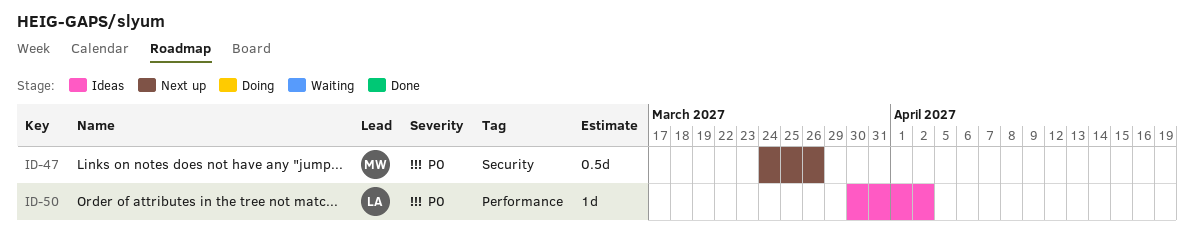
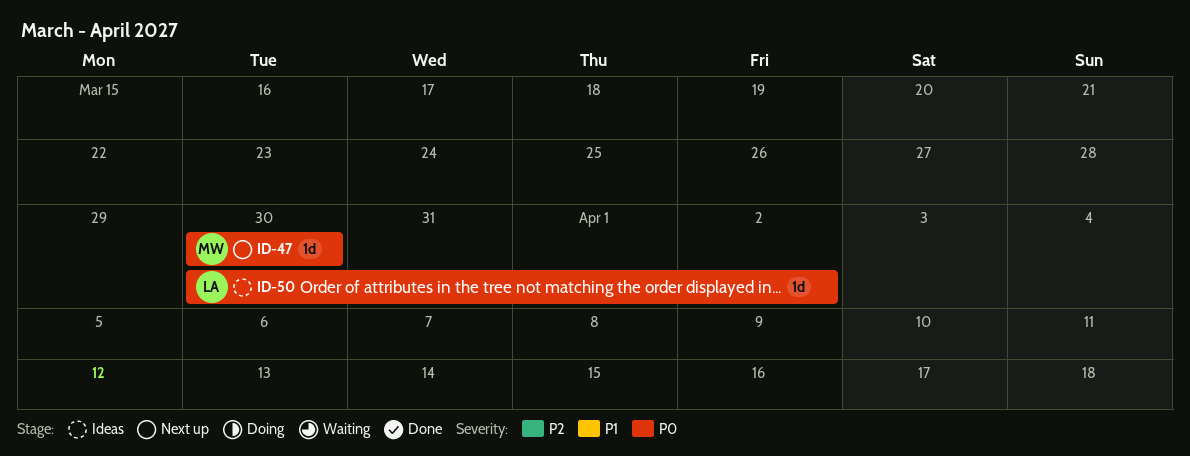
ID-47, estimate: 0.5d -> 1d
ID-47, start: Mar 24 -> Mar 30
ID-47, due: Mar 26 -> Mar 30

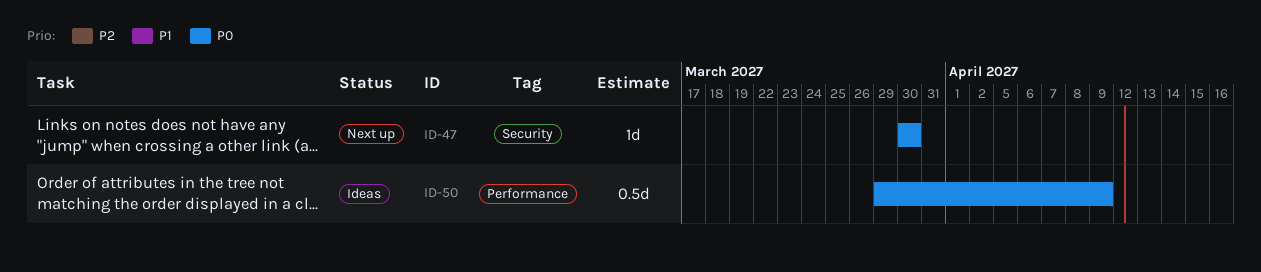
ID-50, estimate: 1d -> 0.5d
ID-50, start: Mar 30 -> Mar 29
ID-50, due: Apr 2 -> Apr 9

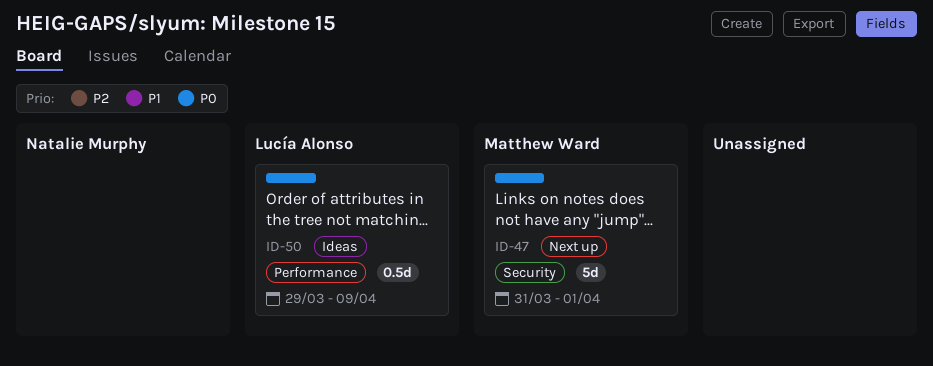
ID-47, estimate: 1d -> 5d
ID-47, start: Mar 30 -> Mar 31
ID-47, due: Mar 30 -> Apr 1

